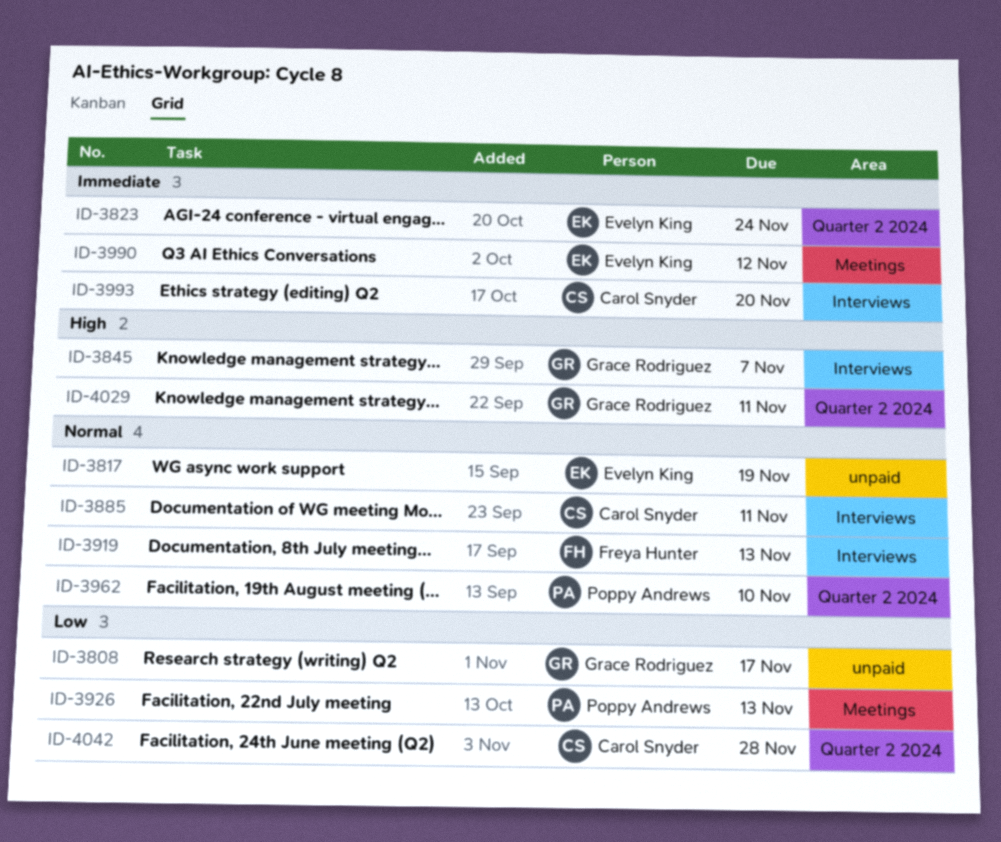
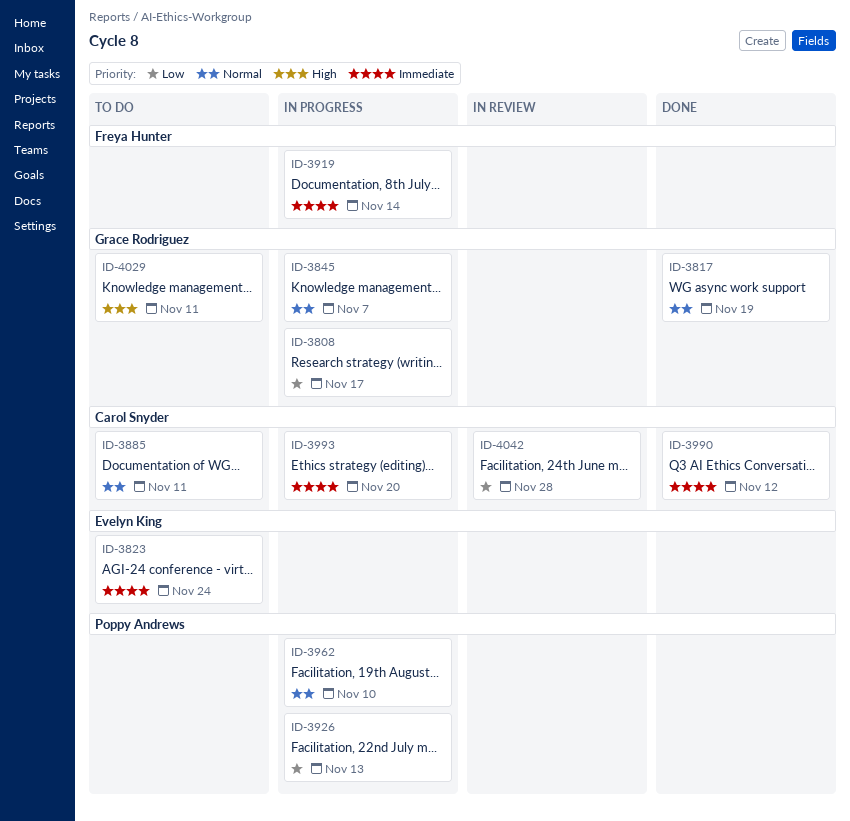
ID-3817, owner: Evelyn King -> Grace Rodriguez
ID-3845, priority: High -> Normal
ID-3919, priority: Normal -> Immediate
ID-3919, due: Nov 13 -> Nov 14
ID-3990, owner: Evelyn King -> Carol Snyder

